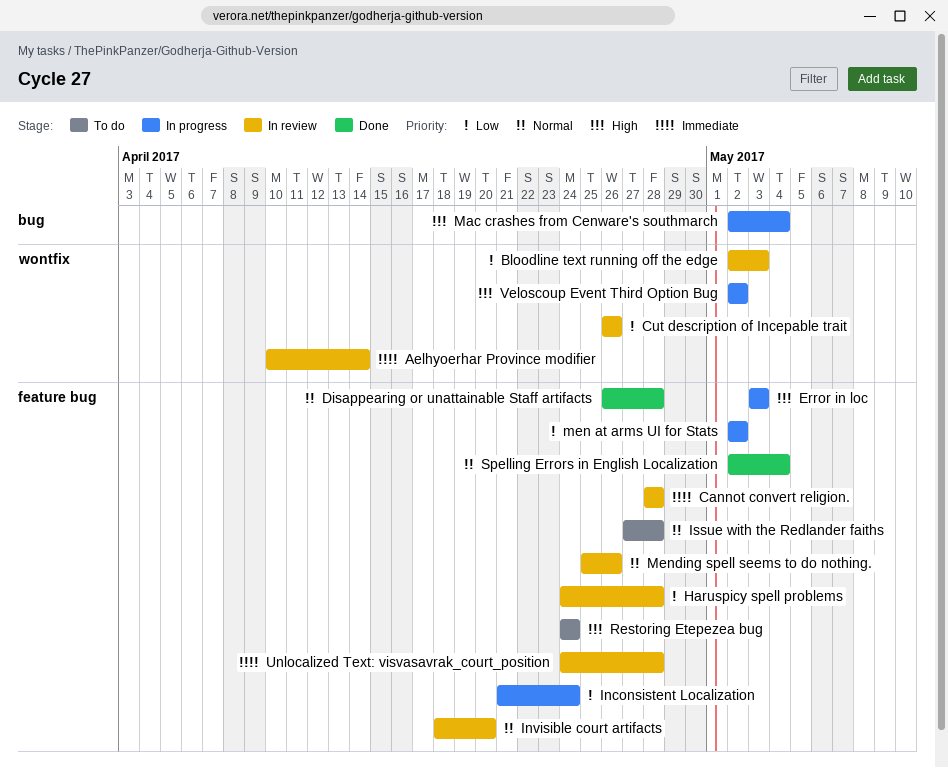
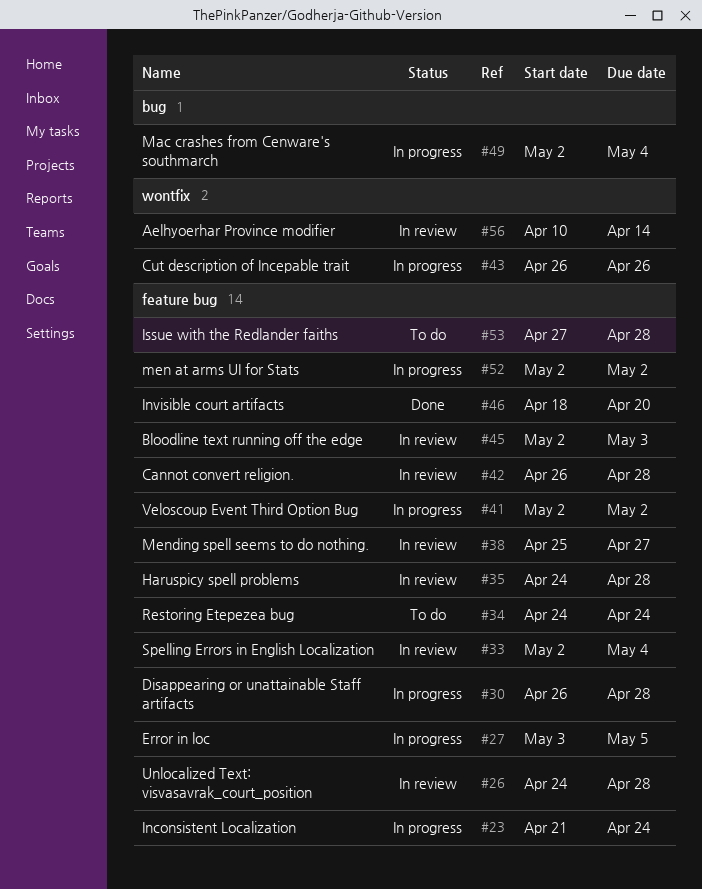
Bloodline text running off the edge, label: wontfix -> feature bug
Cannot convert religion., start: Apr 28 -> Apr 26
Cut description of Incepable trait, status: In review -> In progress
Disappearing or unattainable Staff artifacts, status: Done -> In progress
Error in loc, due: May 3 -> May 5
Invisible court artifacts, status: In review -> Done
Mending spell seems to do nothing., due: Apr 26 -> Apr 27
Spelling Errors in English Localization, status: Done -> In review
Veloscoup Event Third Option Bug, label: wontfix -> feature bug

